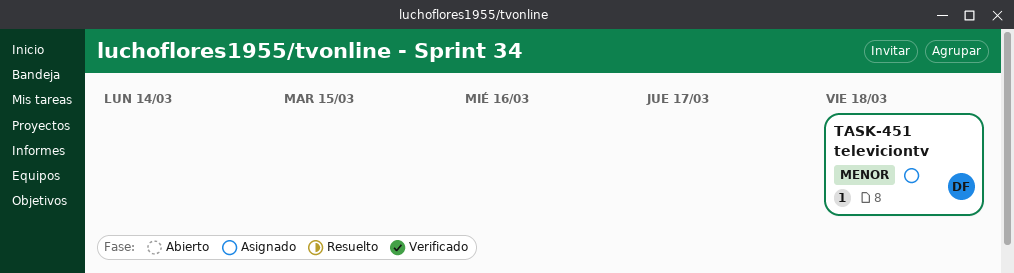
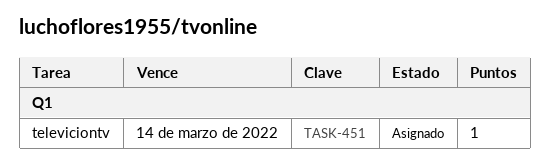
TASK-451, due: Mar 18 -> Mar 14

